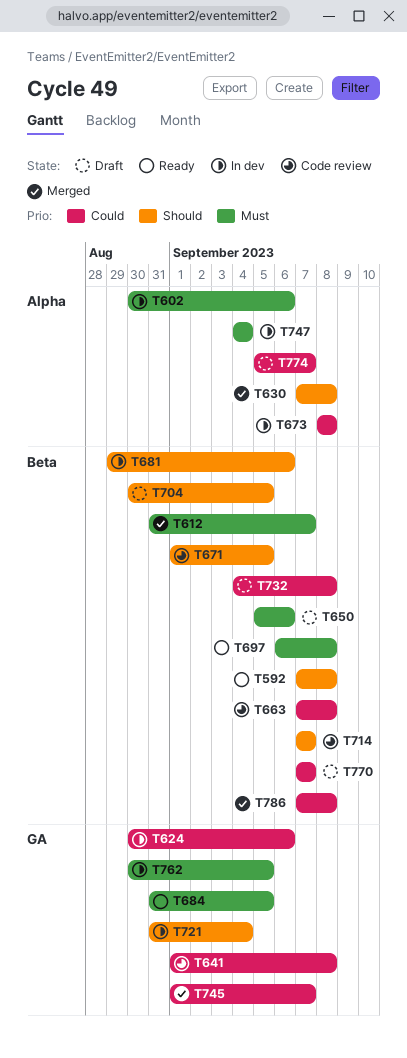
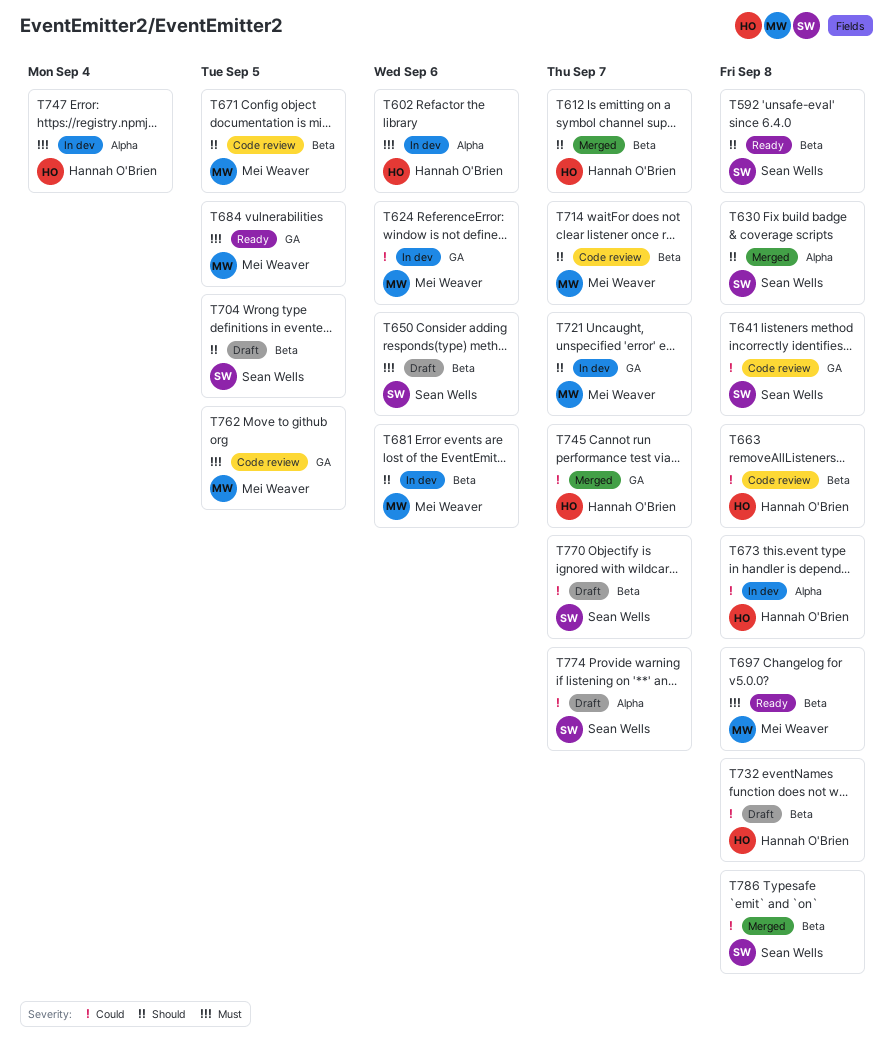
T612, priority: Must -> Should
T721, due: Sep 4 -> Sep 7
T762, status: In dev -> Code review

